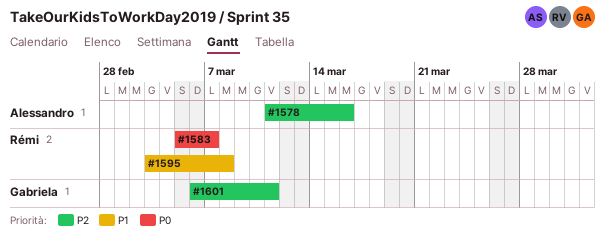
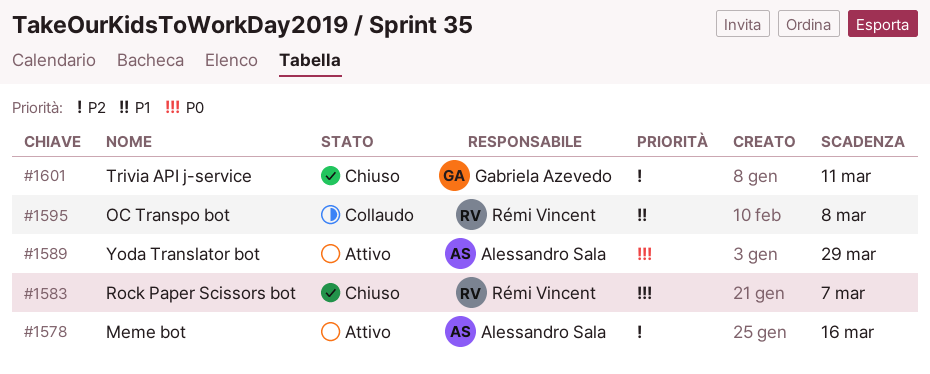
#1589: none -> present

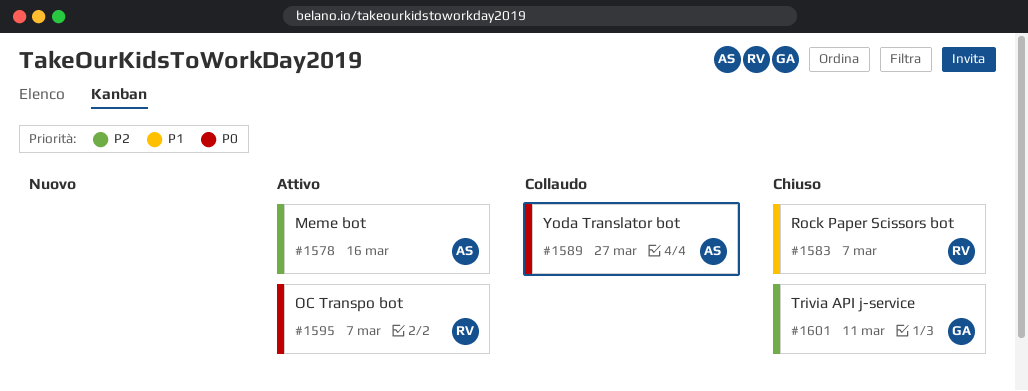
#1583, priority: P0 -> P1
#1589, status: Attivo -> Collaudo
#1589, due: Mar 29 -> Mar 27
#1595, status: Collaudo -> Attivo
#1595, priority: P1 -> P0
#1595, due: Mar 8 -> Mar 7

